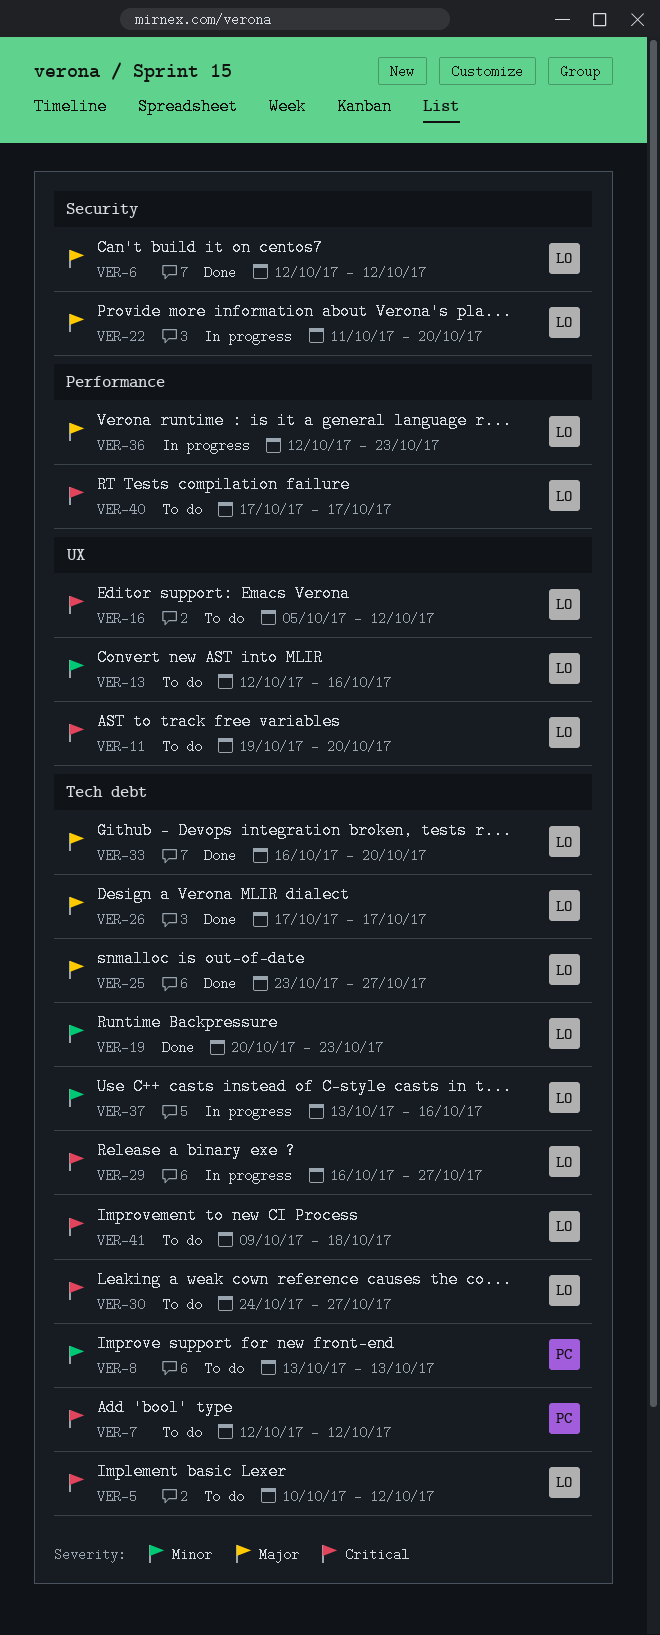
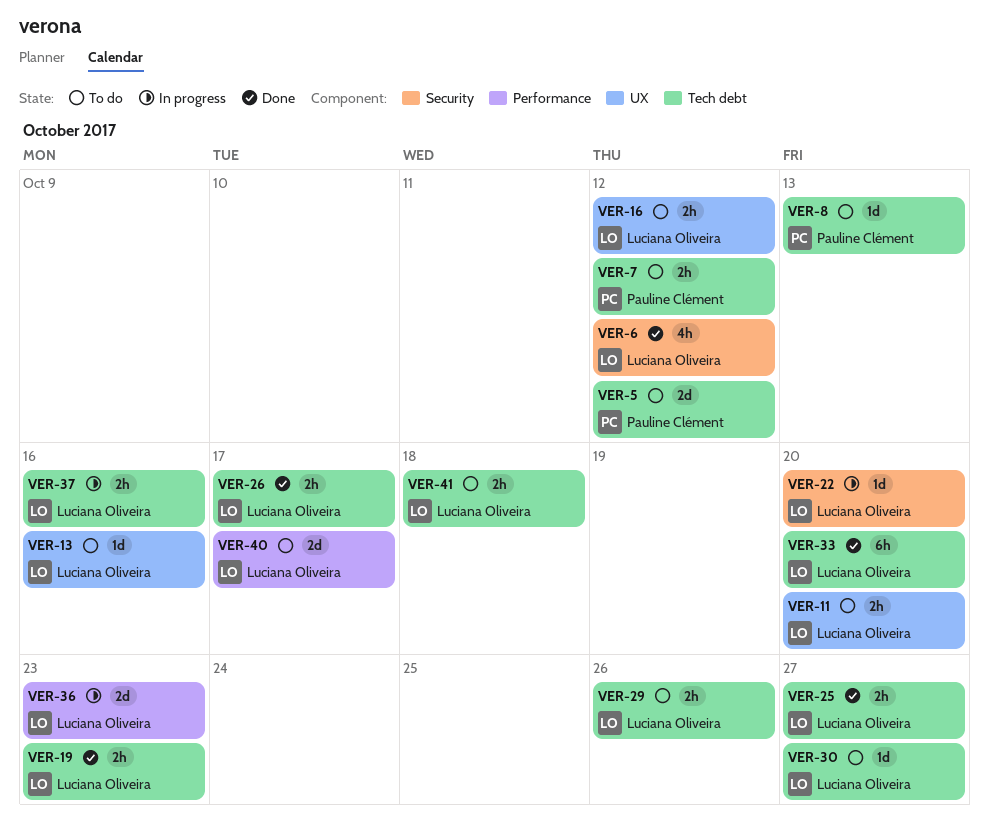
VER-5, owner: Luciana Oliveira -> Pauline Clément
VER-29, status: In progress -> To do
VER-29, due: Oct 27 -> Oct 26

